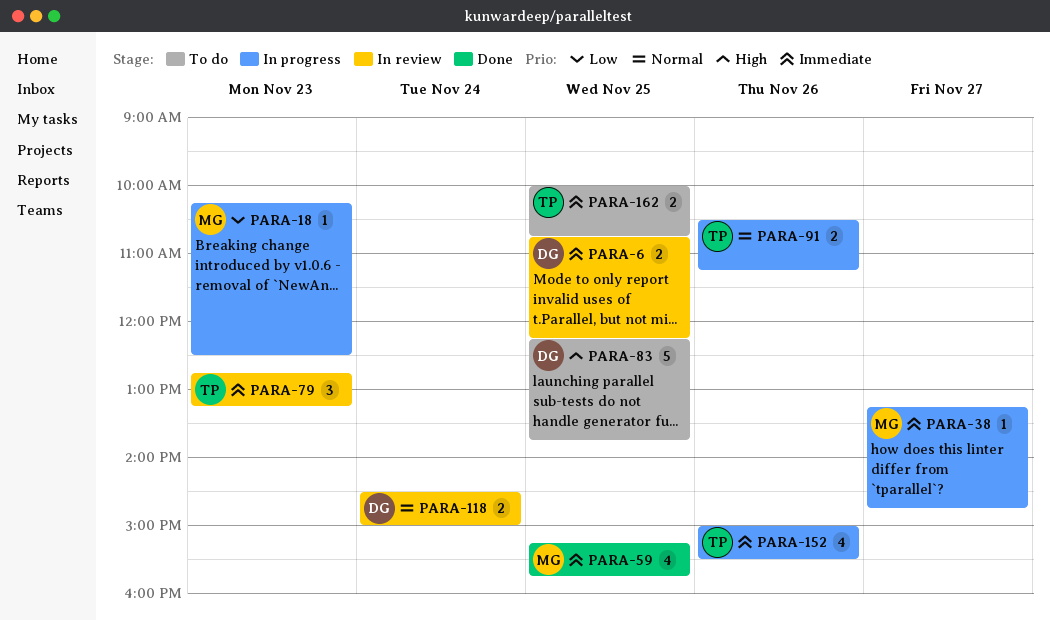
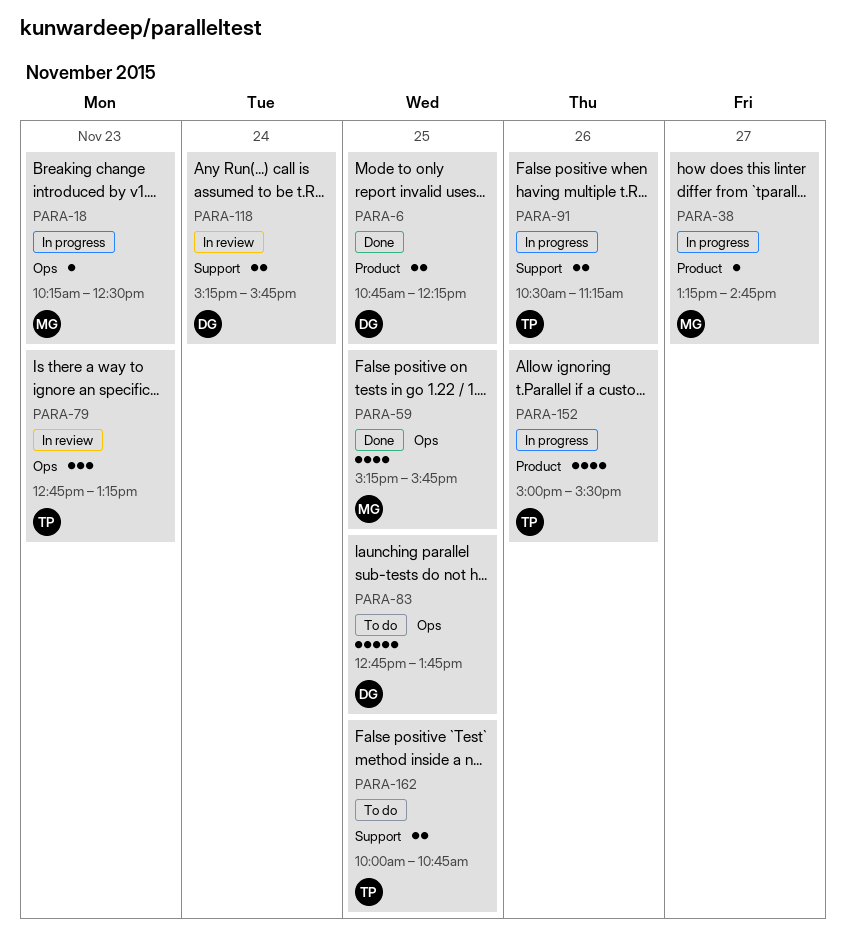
PARA-6, status: In review -> Done
PARA-83, begins: 12:15 -> 12:45
PARA-118, begins: 14:30 -> 15:15
PARA-118, ends: 15:00 -> 15:45

